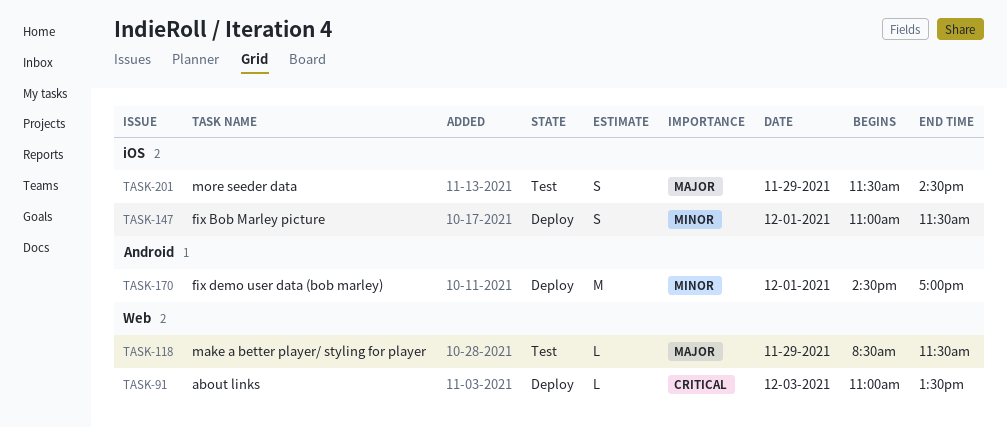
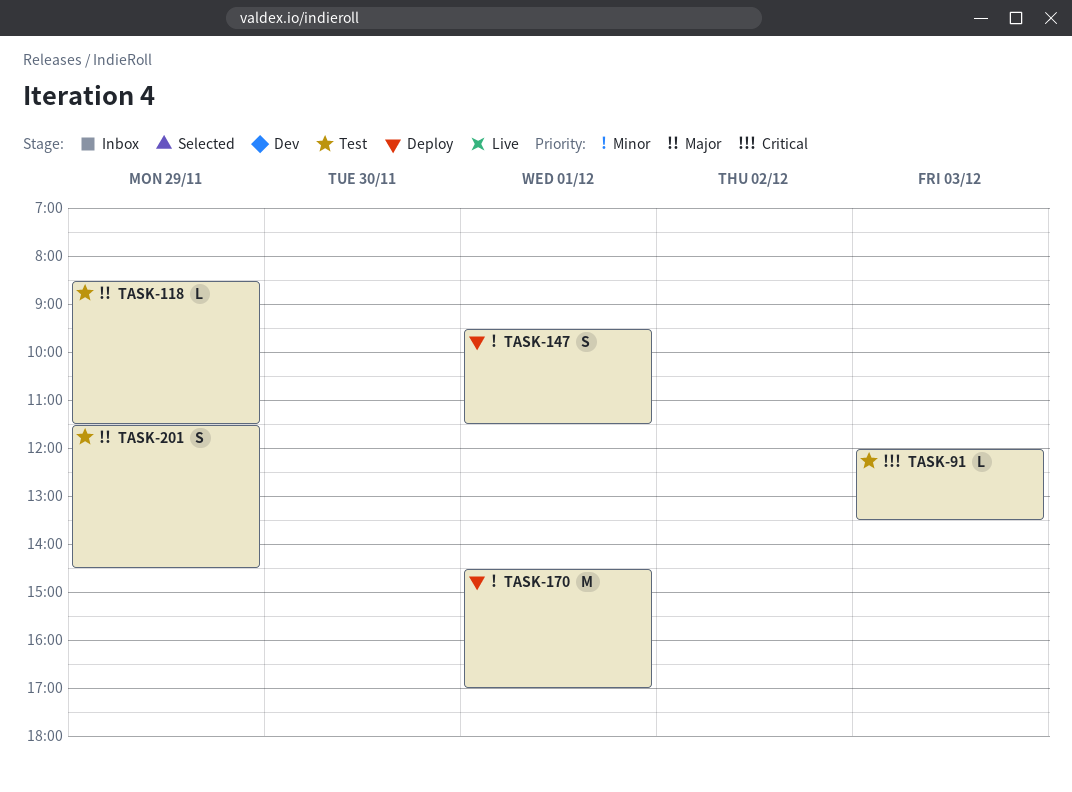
TASK-91, status: Deploy -> Test
TASK-91, begins: 11:00 -> 12:00
TASK-147, begins: 11:00 -> 09:30

